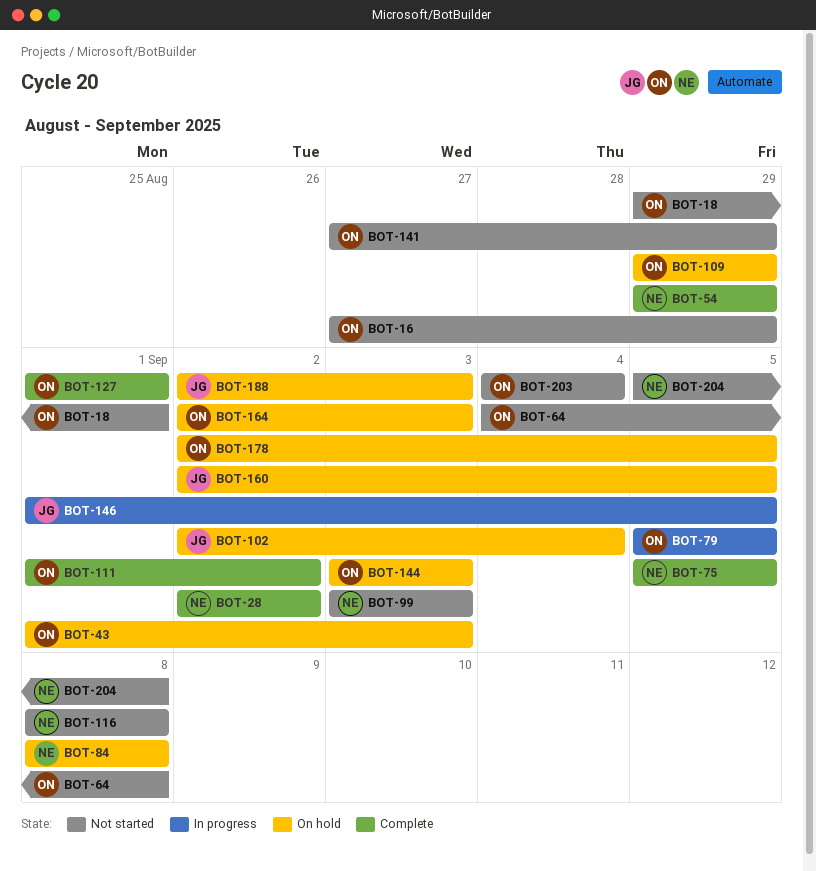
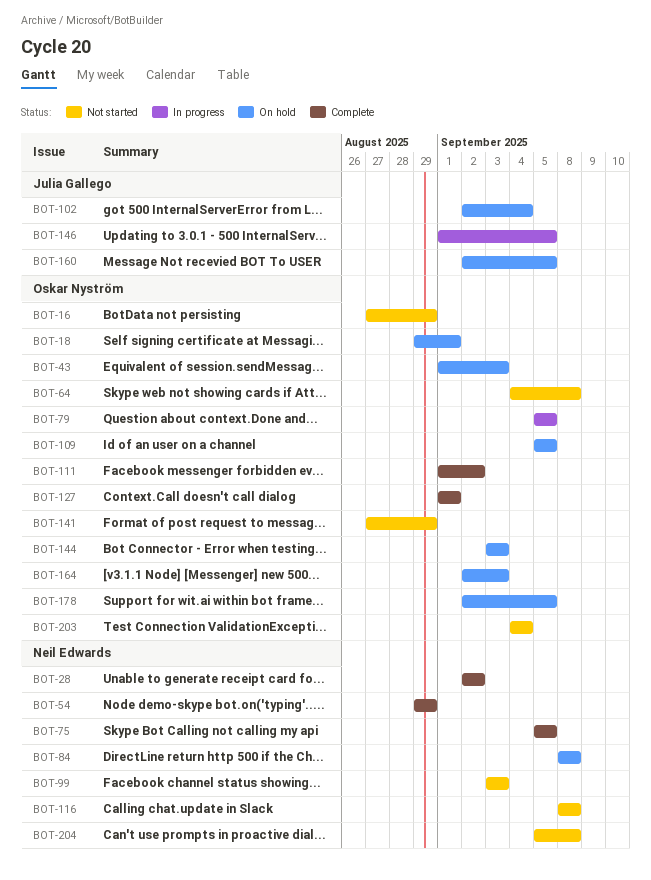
BOT-18, status: Not started -> On hold
BOT-109, start: Aug 29 -> Sep 5
BOT-109, due: Aug 29 -> Sep 5
BOT-188: present -> none

